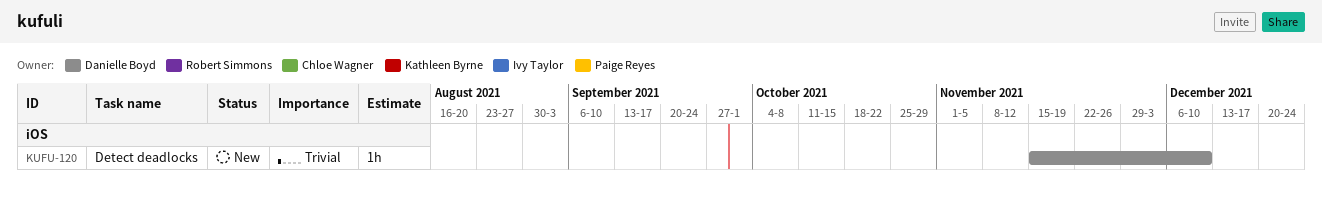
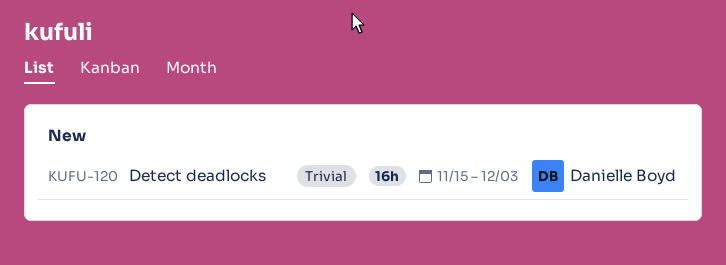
KUFU-120, estimate: 1h -> 16h
KUFU-120, due: Dec 10 -> Dec 3

